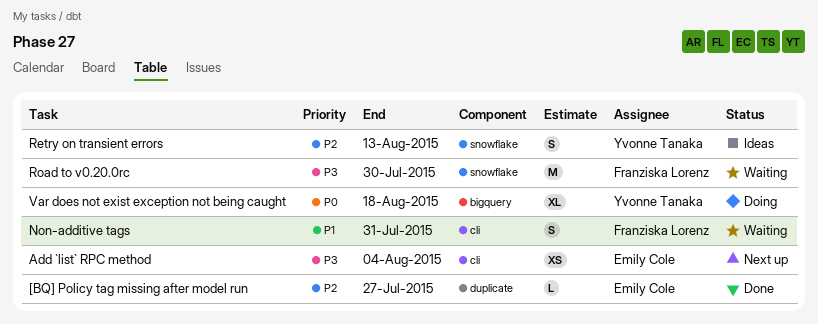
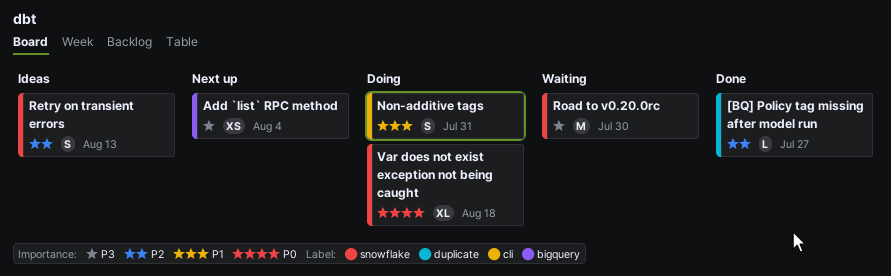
Add `list` RPC method, label: cli -> bigquery
Non-additive tags, status: Waiting -> Doing
Var does not exist exception not being caught, label: bigquery -> snowflake

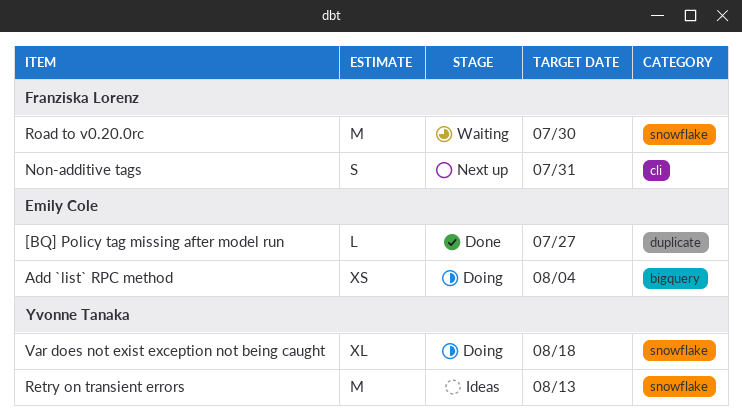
Add `list` RPC method, status: Next up -> Doing
Non-additive tags, status: Doing -> Next up
Retry on transient errors, estimate: S -> M

